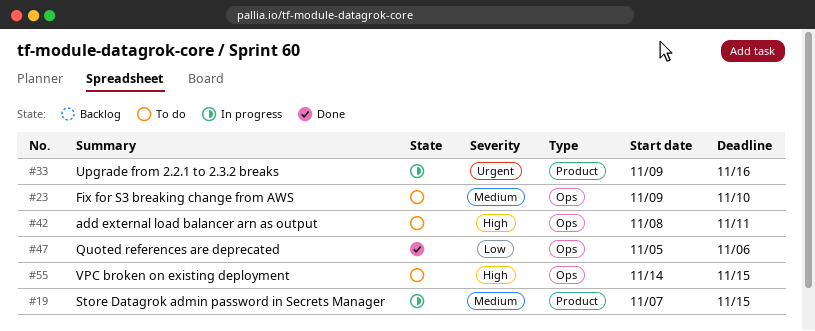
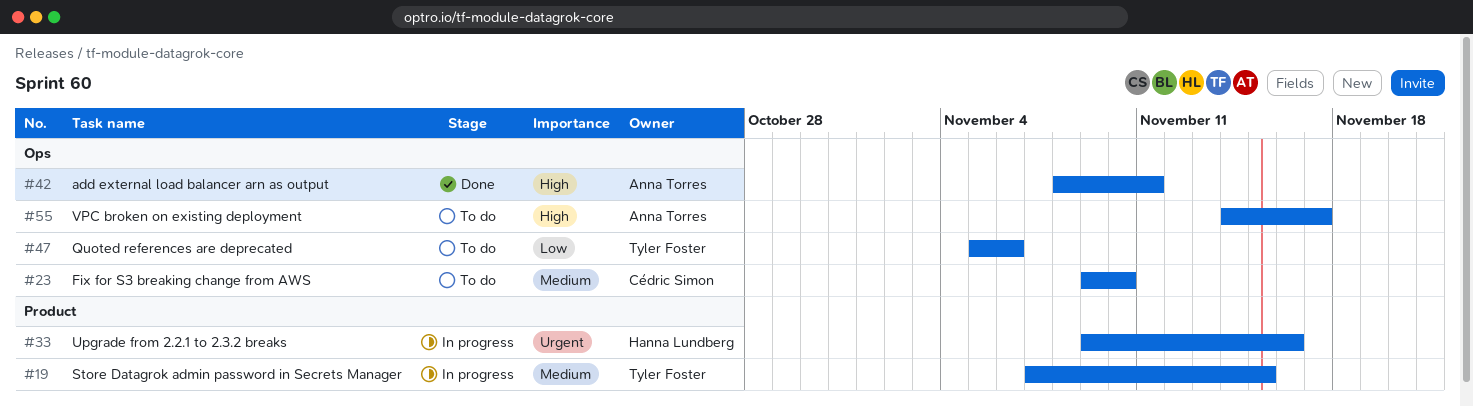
#42, status: To do -> Done
#47, status: Done -> To do
#55, due: Nov 15 -> Nov 17

